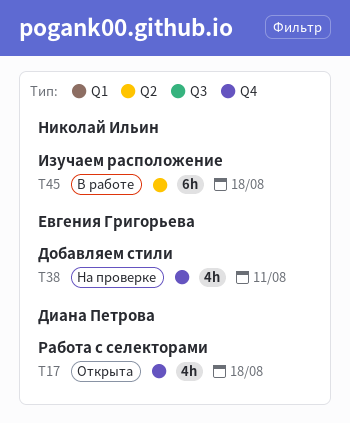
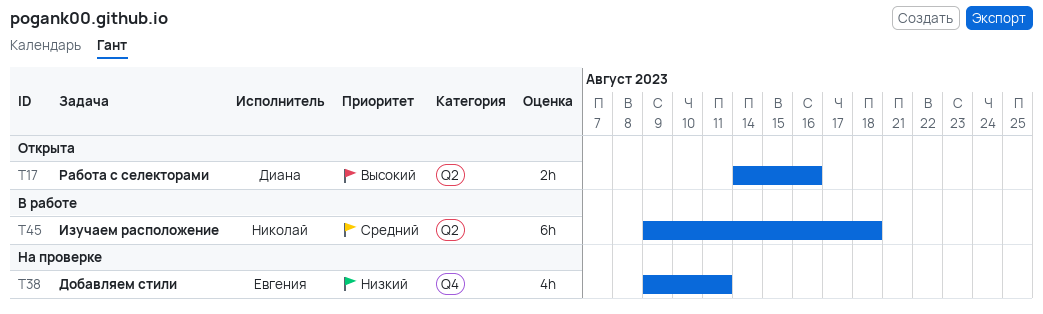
T17, label: Q4 -> Q2
T17, estimate: 4h -> 2h
T17, due: Aug 18 -> Aug 16

